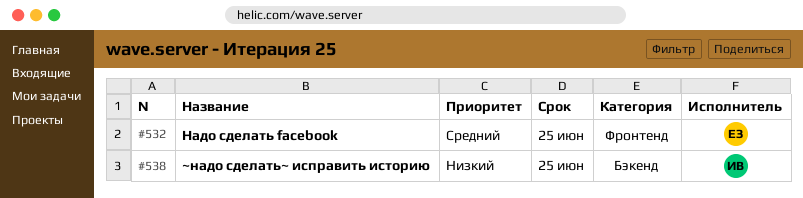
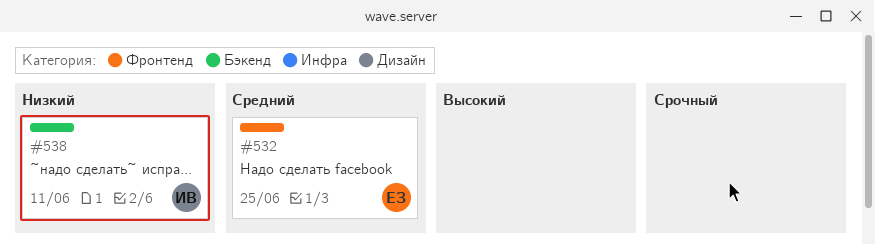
#538, due: Jun 25 -> Jun 11

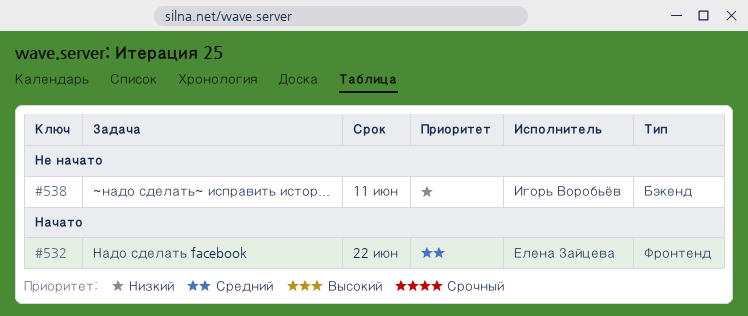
#532, due: Jun 25 -> Jun 22

